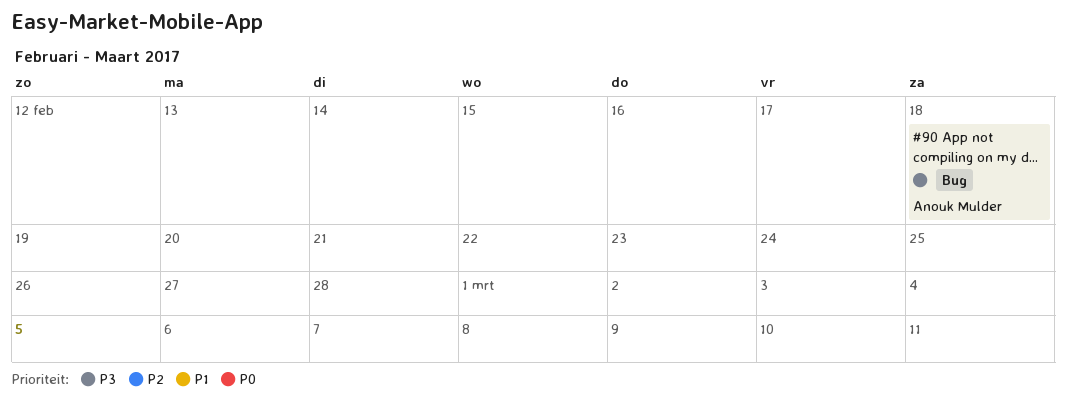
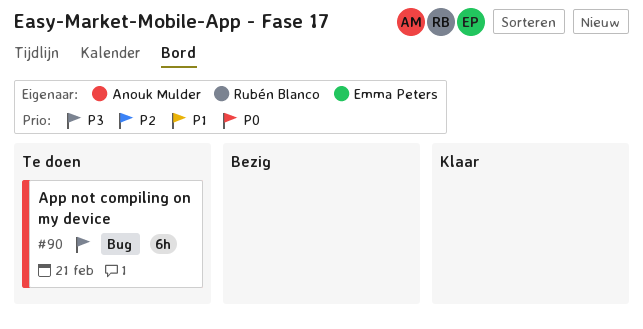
#90, due: Feb 18 -> Feb 21

